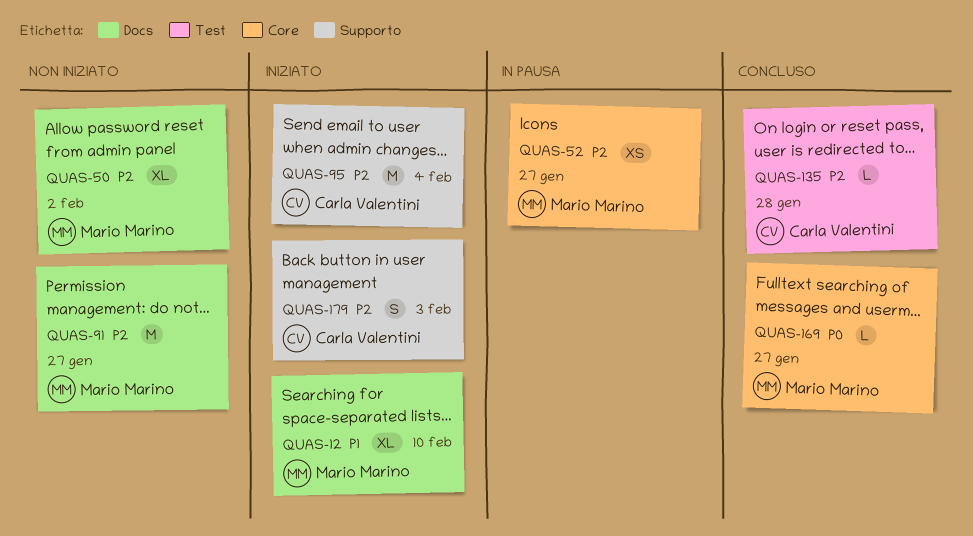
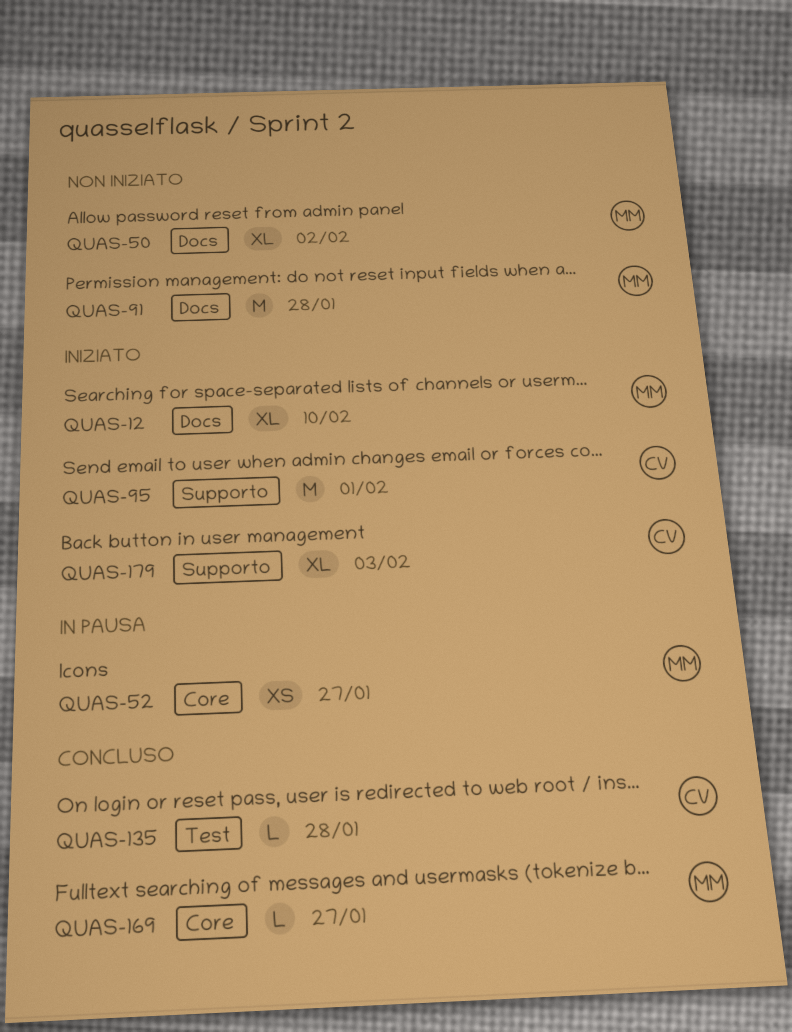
QUAS-91, due: Jan 27 -> Jan 28
QUAS-95, due: Feb 4 -> Feb 1
QUAS-179, estimate: S -> XL

